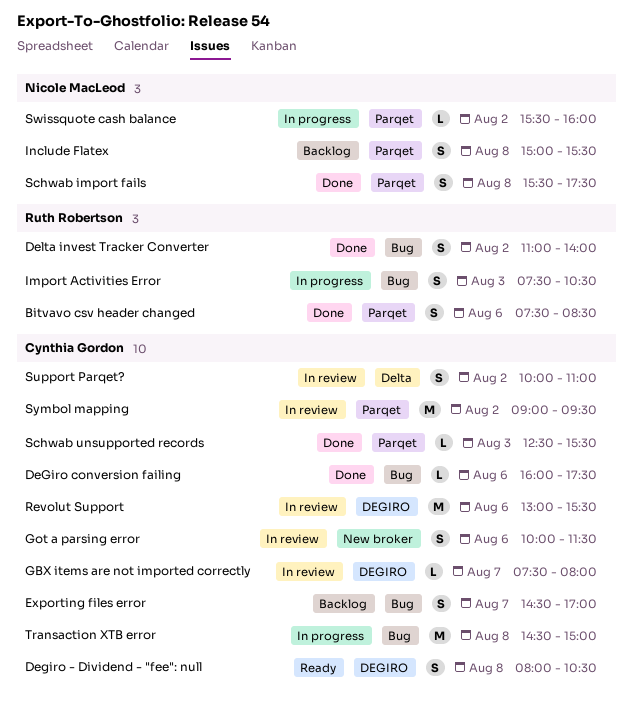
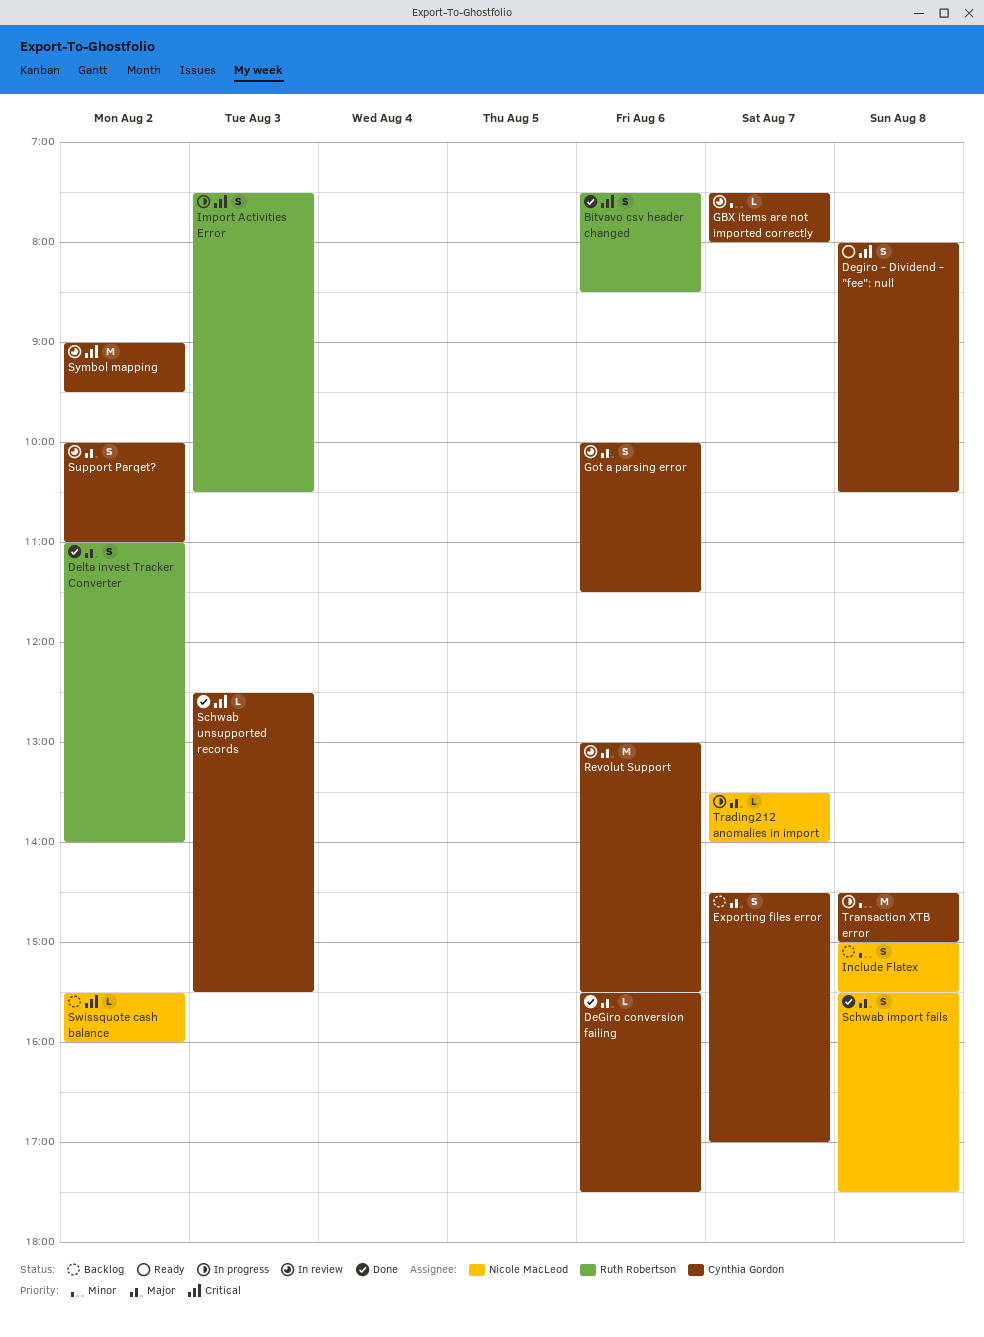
DeGiro conversion failing, begins: 16:00 -> 15:30
Swissquote cash balance, status: In progress -> Backlog
Trading212 anomalies in import: none -> present

